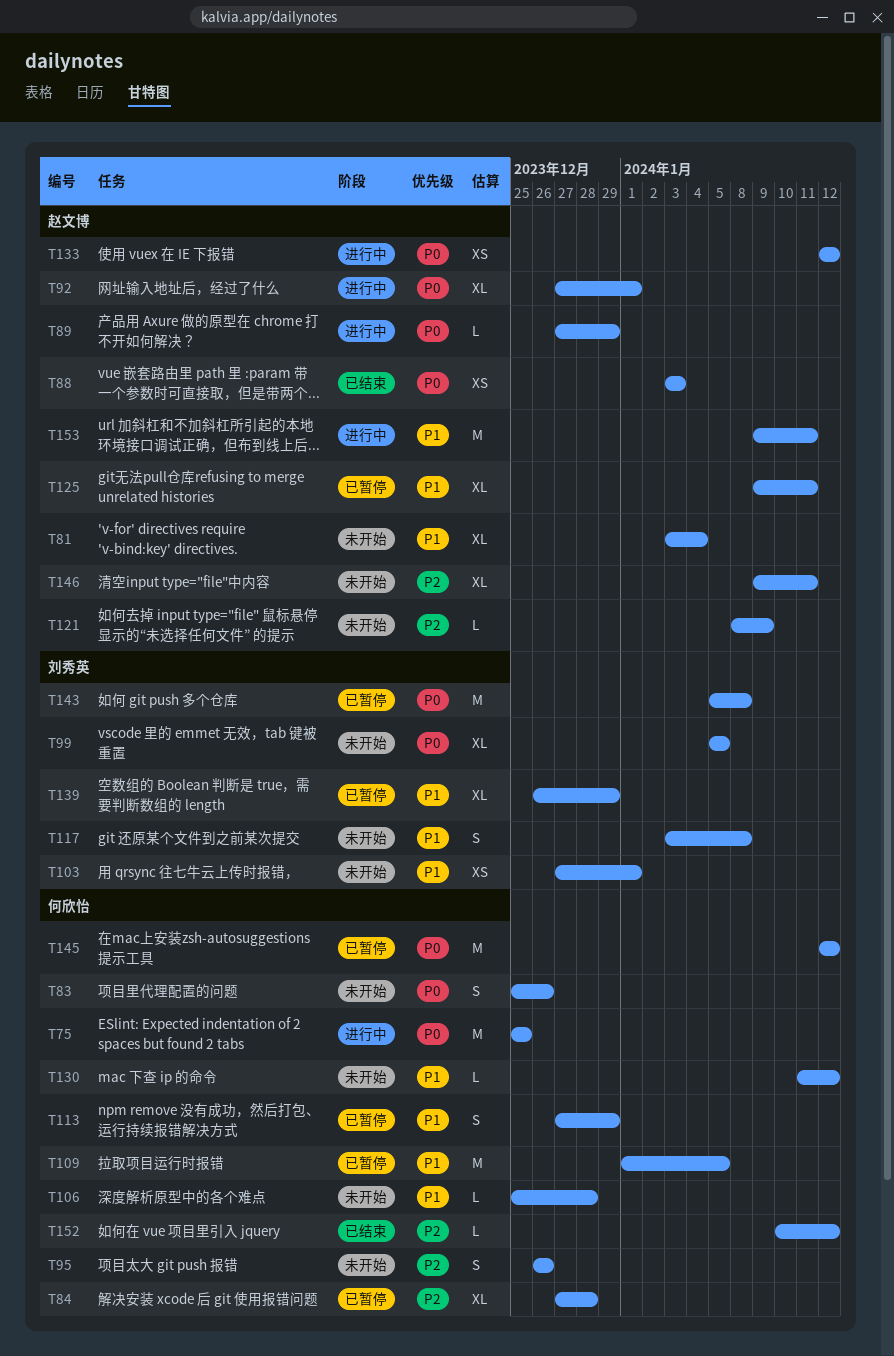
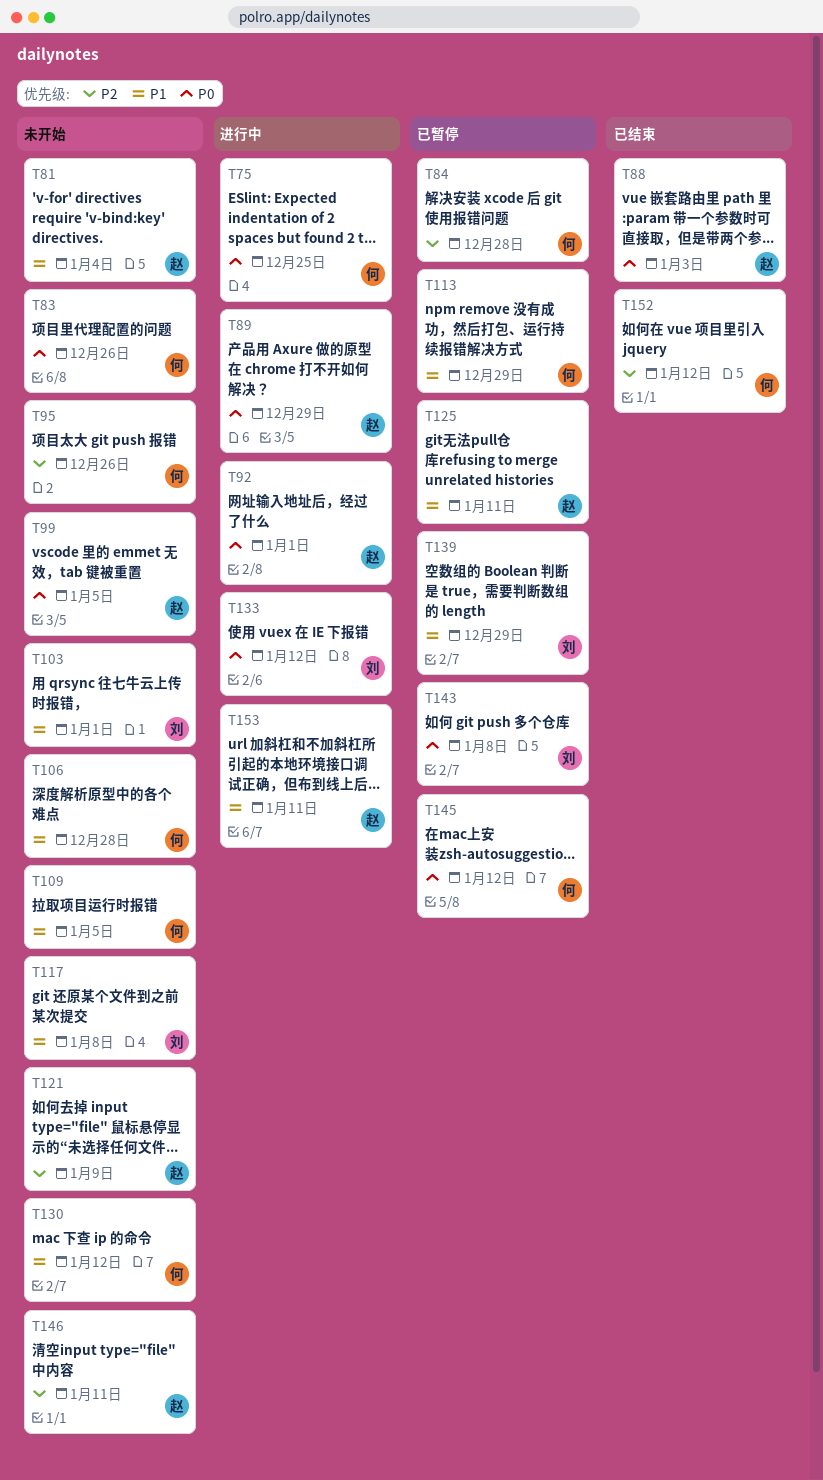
T99, owner: 刘秀英 -> 赵文博
T109, status: 已暂停 -> 未开始
T133, owner: 赵文博 -> 刘秀英

